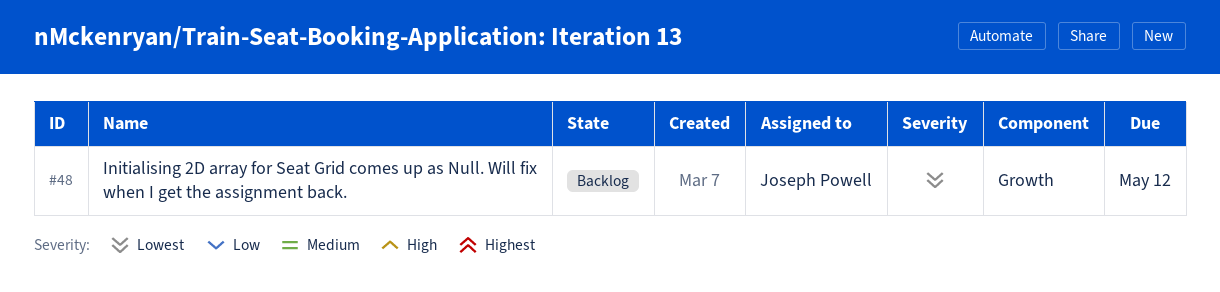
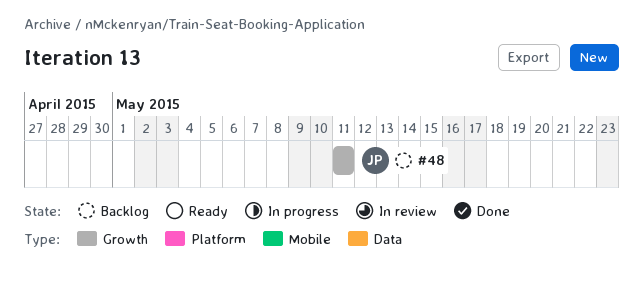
#48, due: May 12 -> May 11

